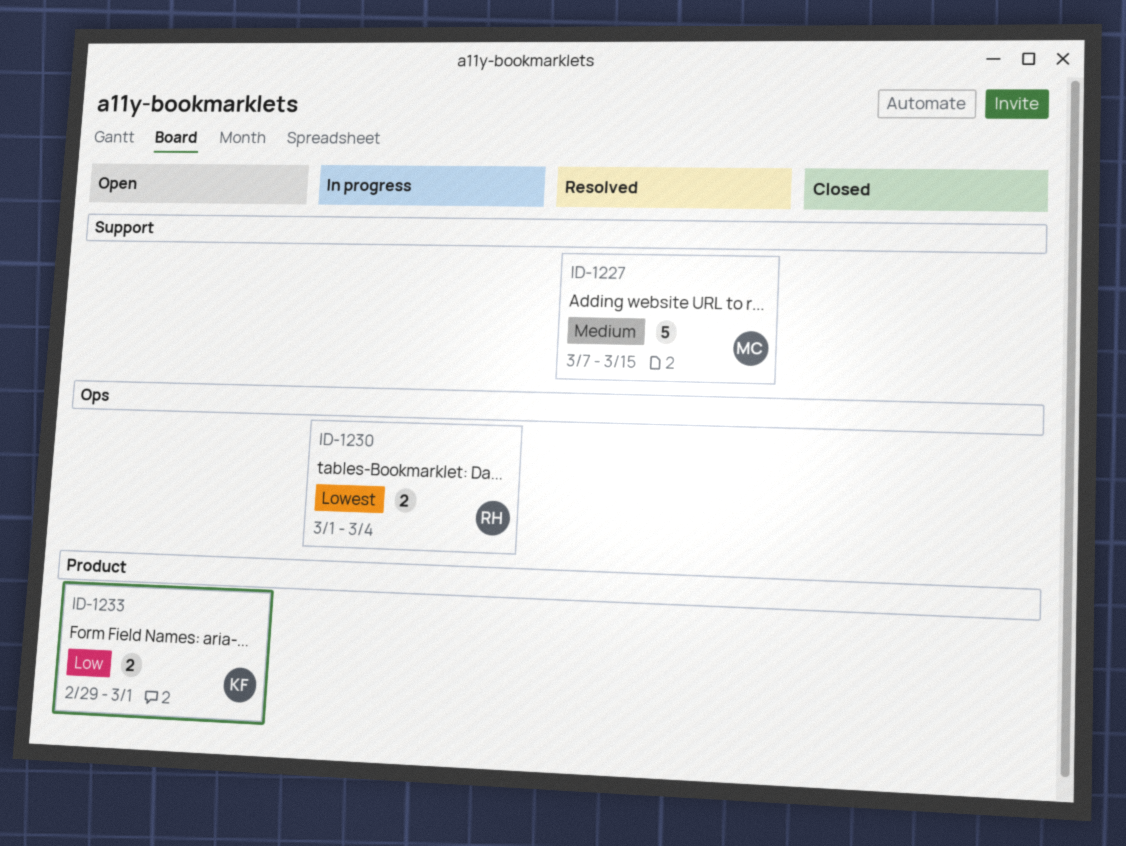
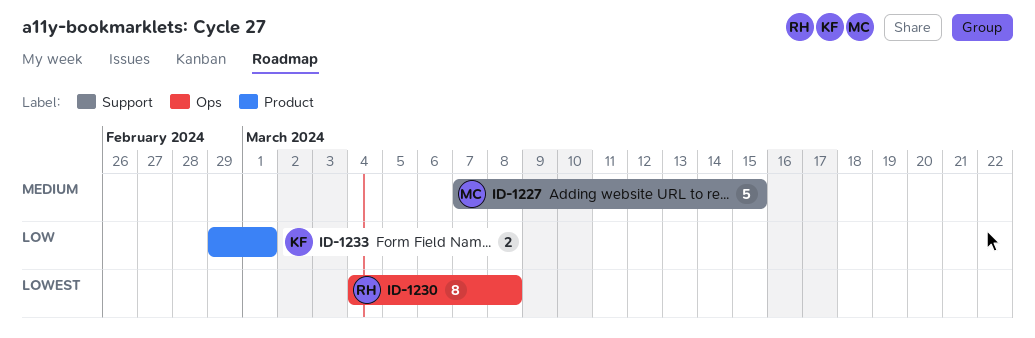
ID-1230, estimate: 2 -> 8
ID-1230, start: Mar 1 -> Mar 4
ID-1230, due: Mar 4 -> Mar 8

